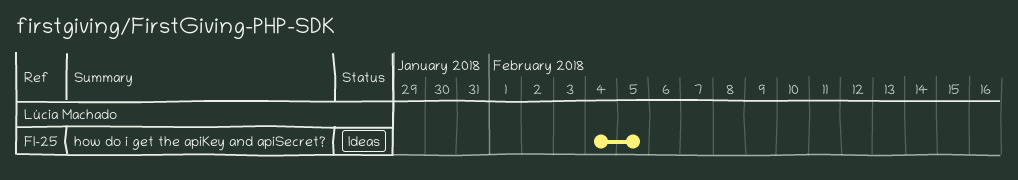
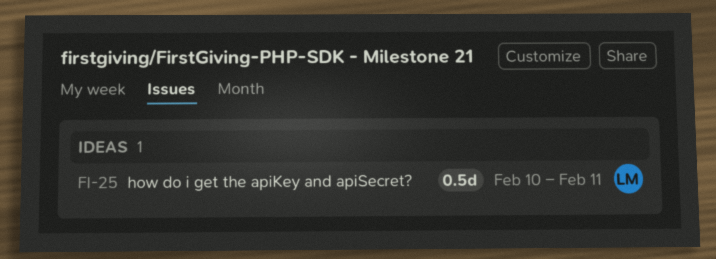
FI-25, start: Feb 4 -> Feb 10
FI-25, due: Feb 5 -> Feb 11

